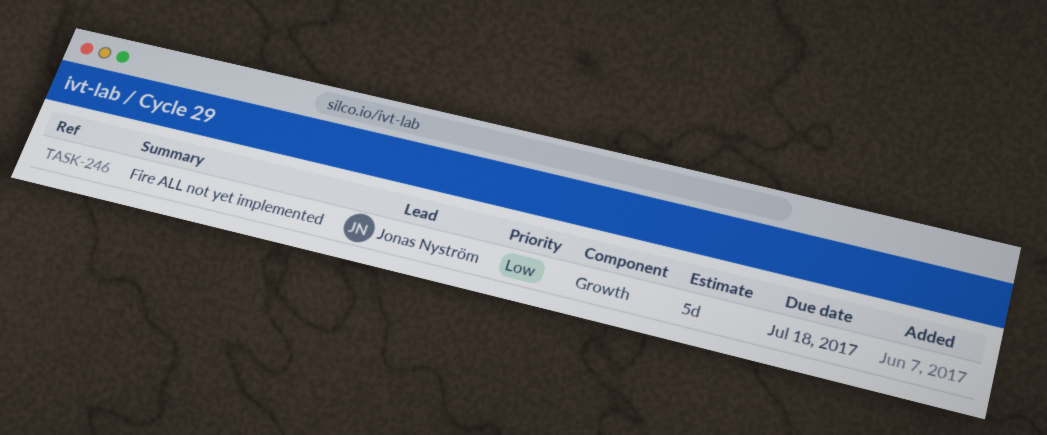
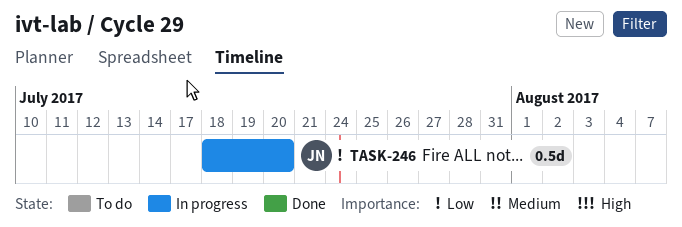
TASK-246, estimate: 5d -> 0.5d
TASK-246, due: Jul 18 -> Jul 20

